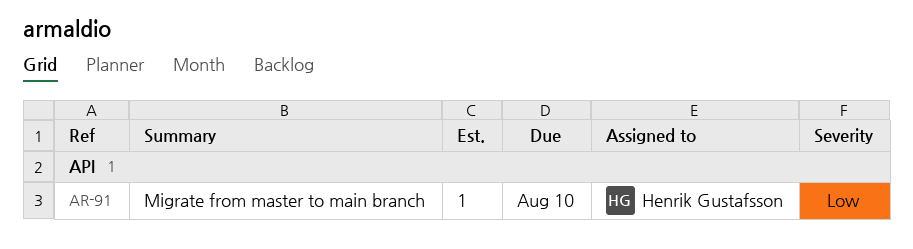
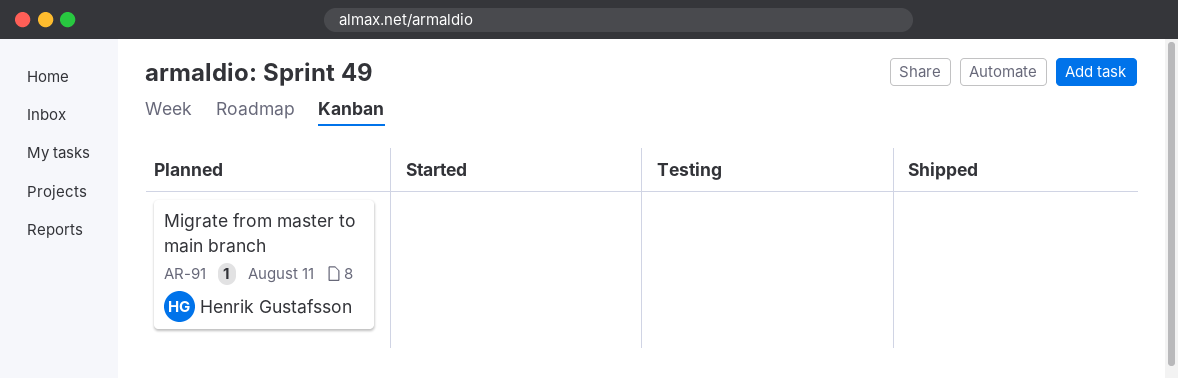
AR-91, due: Aug 10 -> Aug 11

